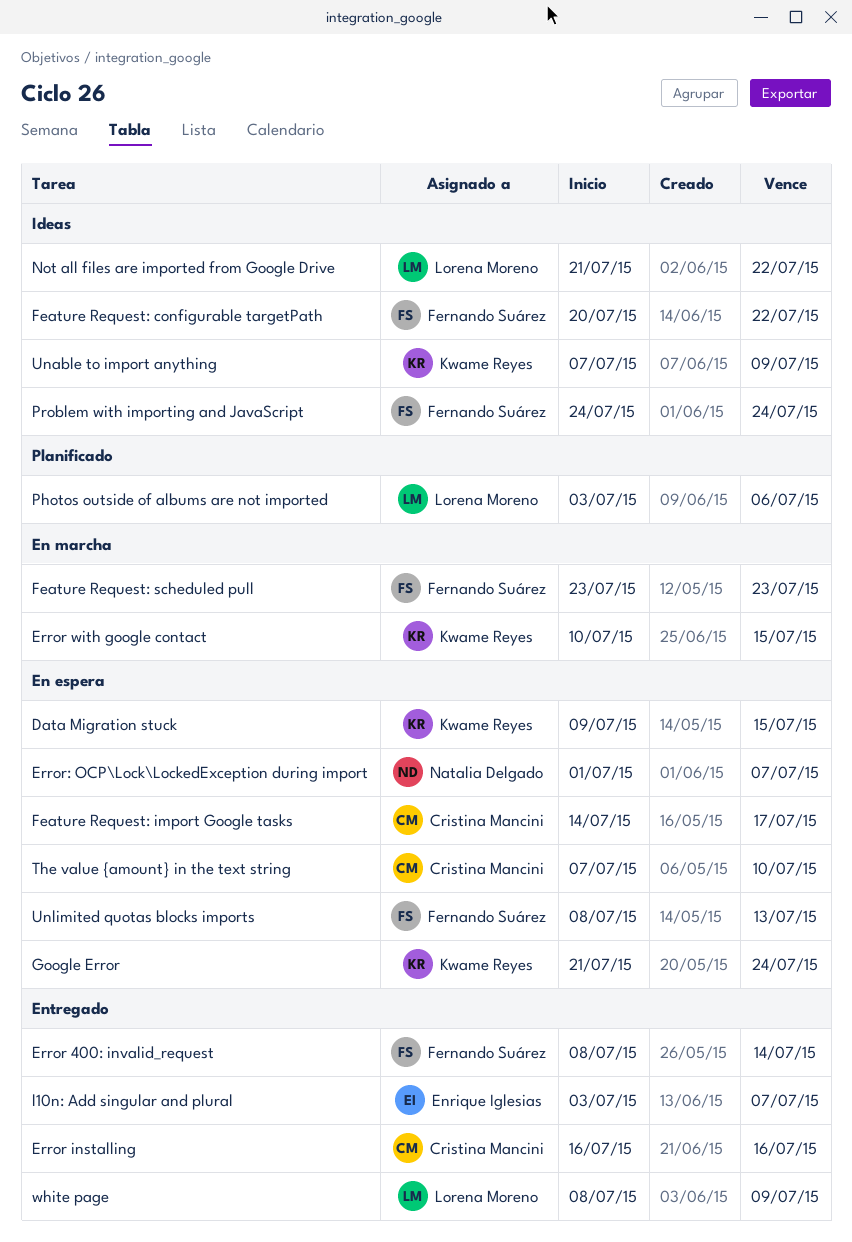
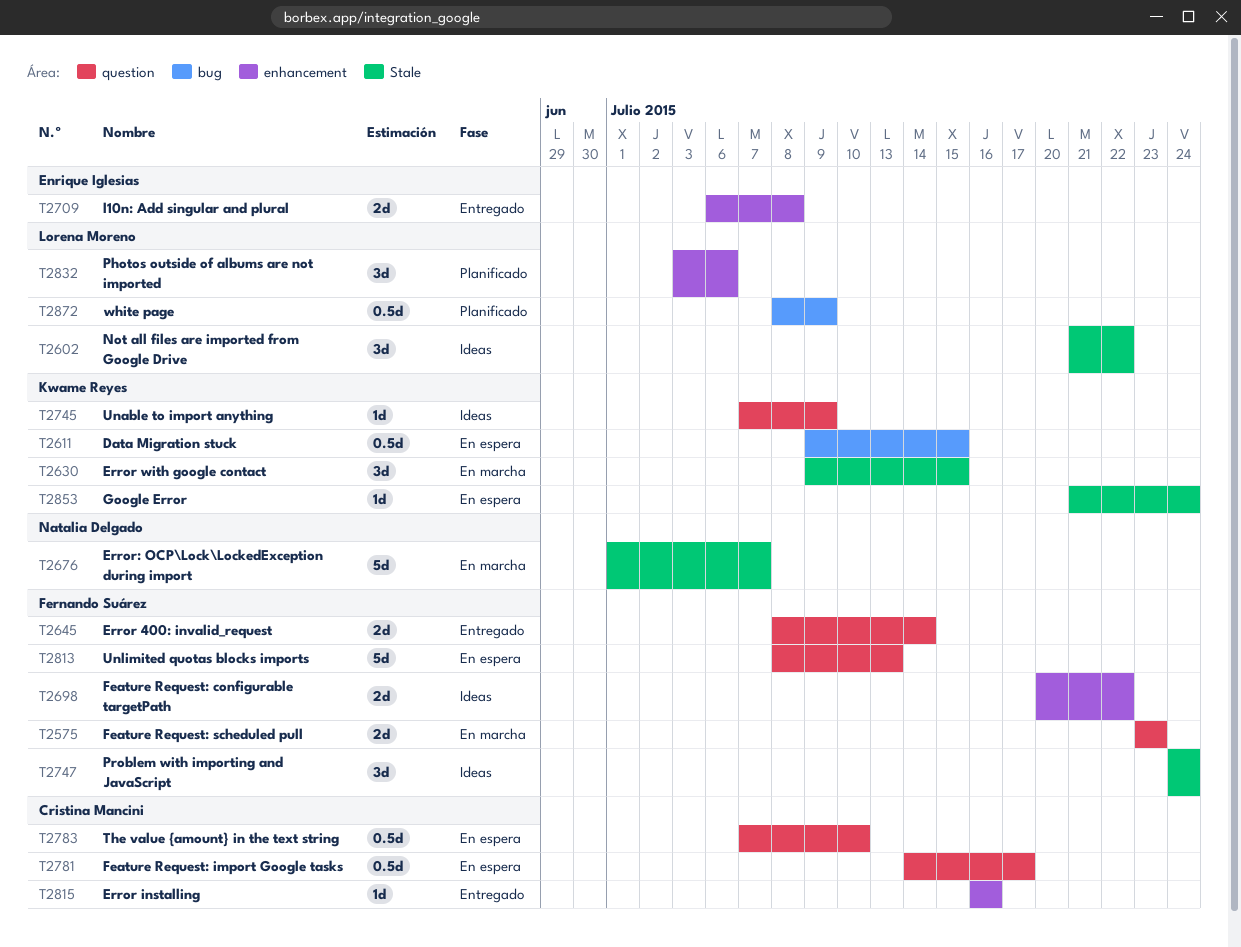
Error with google contact, start: Jul 10 -> Jul 9
Error: OCP\Lock\LockedException during import, status: En espera -> En marcha
l10n: Add singular and plural, start: Jul 3 -> Jul 6
l10n: Add singular and plural, due: Jul 7 -> Jul 8
white page, status: Entregado -> Planificado

